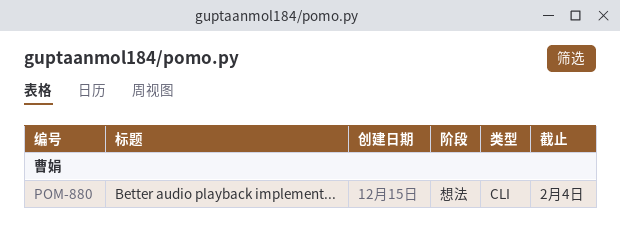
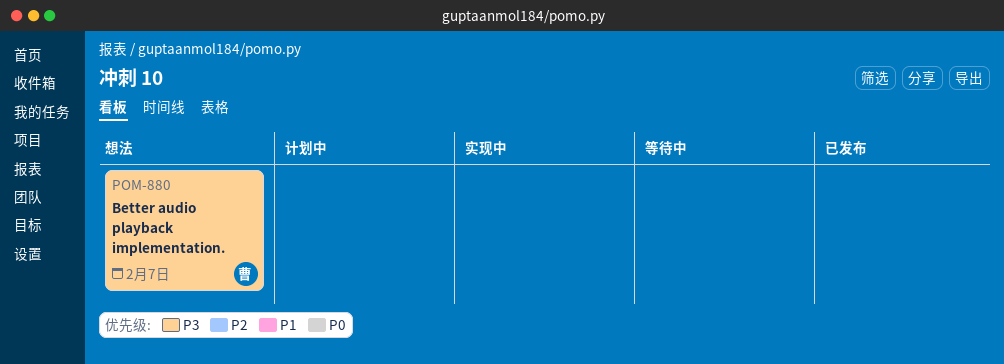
POM-880, due: Feb 4 -> Feb 7

